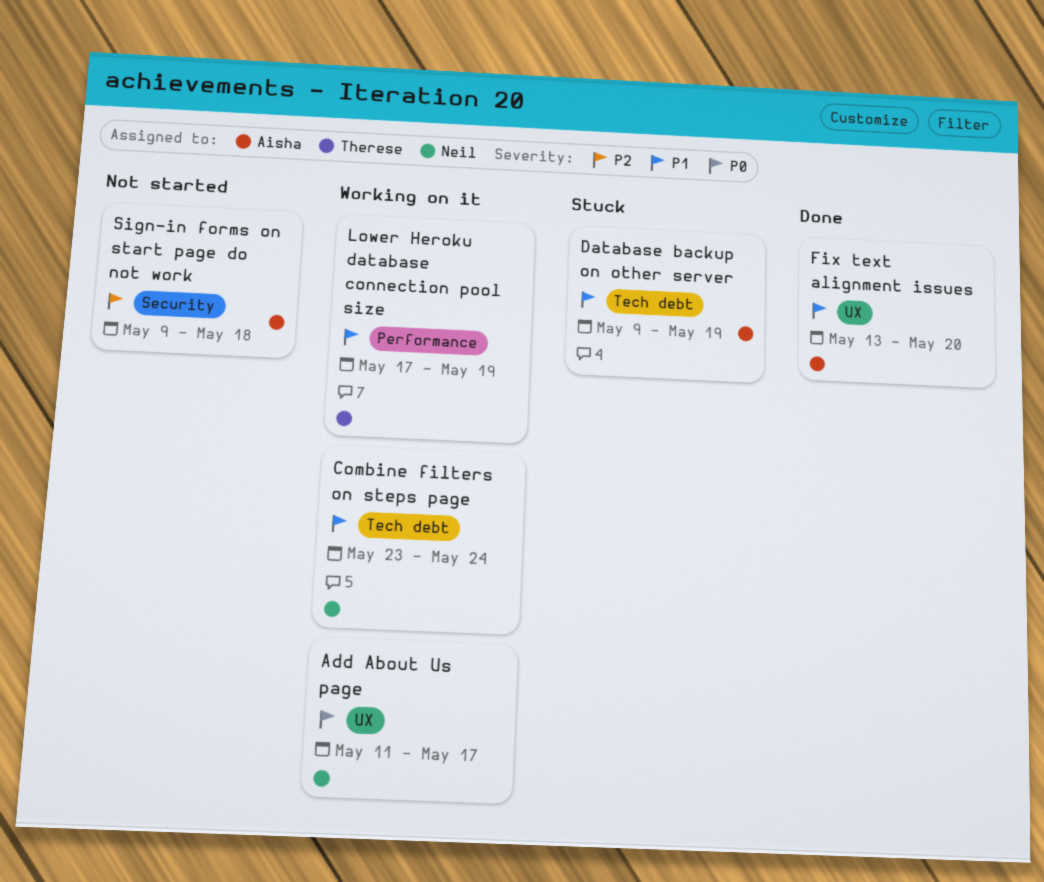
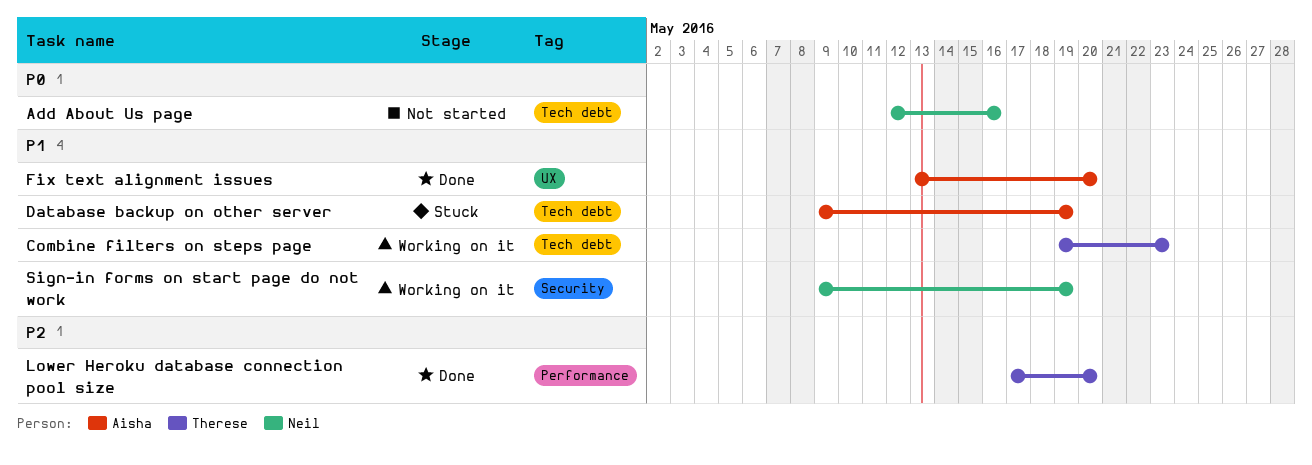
Add About Us page, status: Working on it -> Not started
Add About Us page, label: UX -> Tech debt
Add About Us page, start: May 11 -> May 12
Add About Us page, due: May 17 -> May 16
Combine filters on steps page, owner: Neil -> Therese
Combine filters on steps page, start: May 23 -> May 19
Combine filters on steps page, due: May 24 -> May 23
Lower Heroku database connection pool size, status: Working on it -> Done
Lower Heroku database connection pool size, priority: P1 -> P2
Lower Heroku database connection pool size, due: May 19 -> May 20
Sign-in forms on start page do not work, status: Not started -> Working on it
Sign-in forms on start page do not work, owner: Aisha -> Neil
Sign-in forms on start page do not work, priority: P2 -> P1
Sign-in forms on start page do not work, due: May 18 -> May 19

